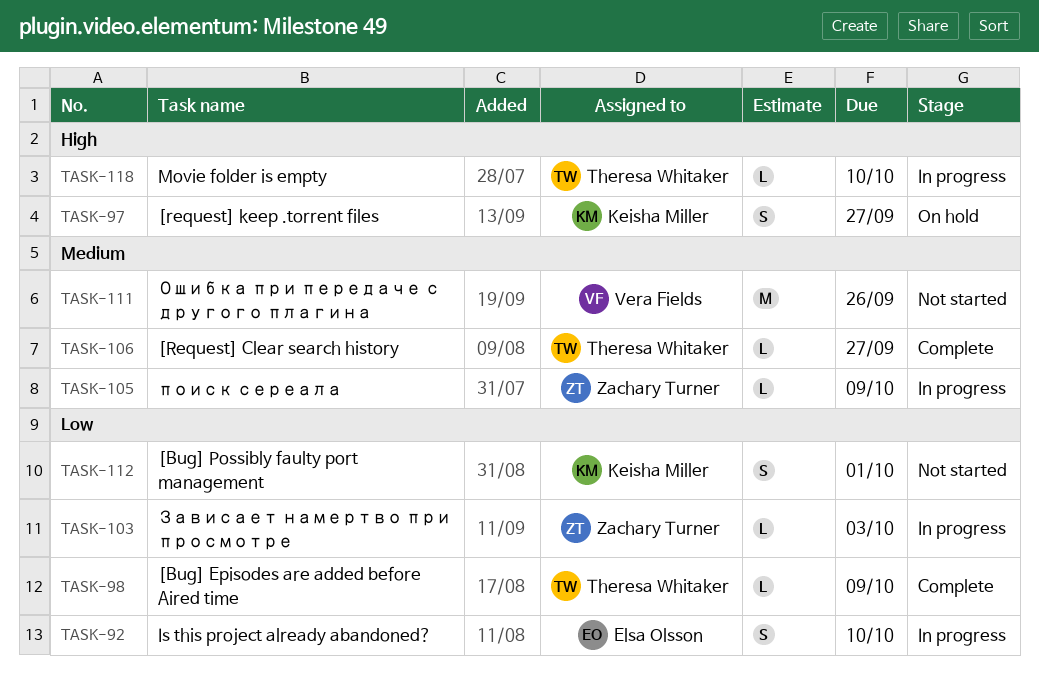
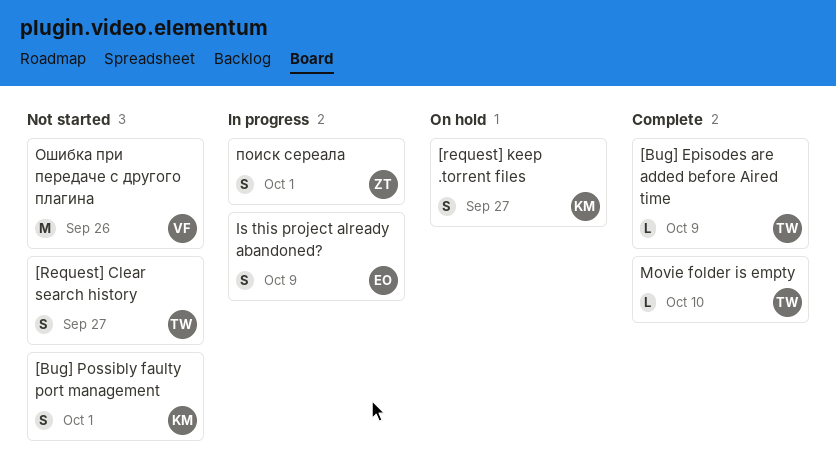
[Request] Clear search history, status: Complete -> Not started
[Request] Clear search history, estimate: L -> S
Is this project already abandoned?, due: Oct 10 -> Oct 9
Movie folder is empty, status: In progress -> Complete
Зависает намертво при просмотре: present -> none
поиск сереала, estimate: L -> S
поиск сереала, due: Oct 9 -> Oct 1

